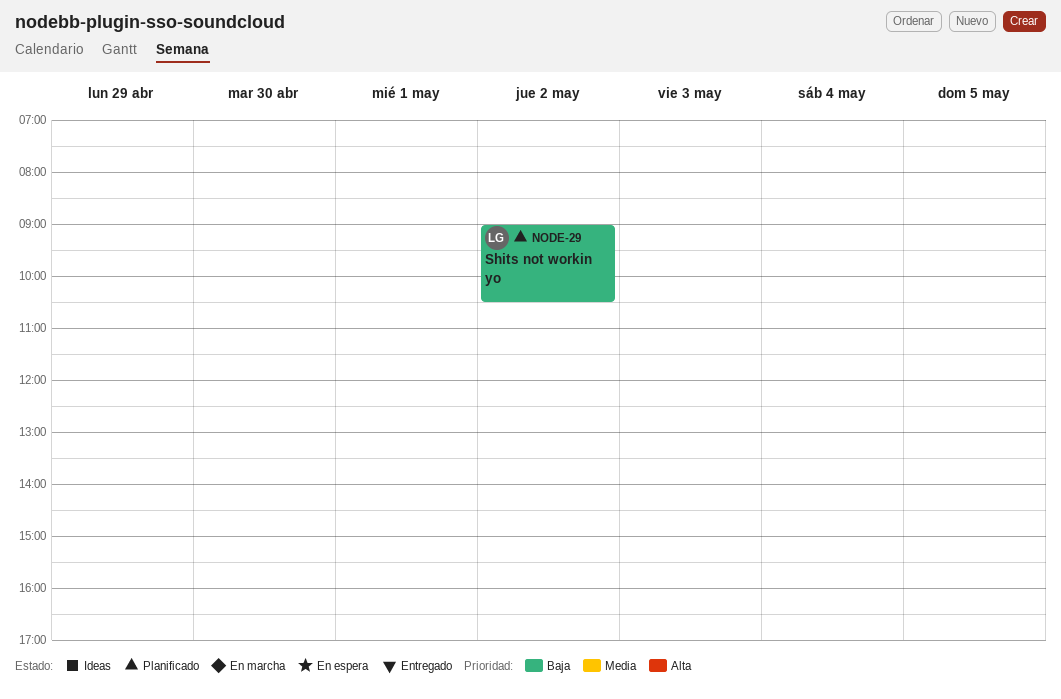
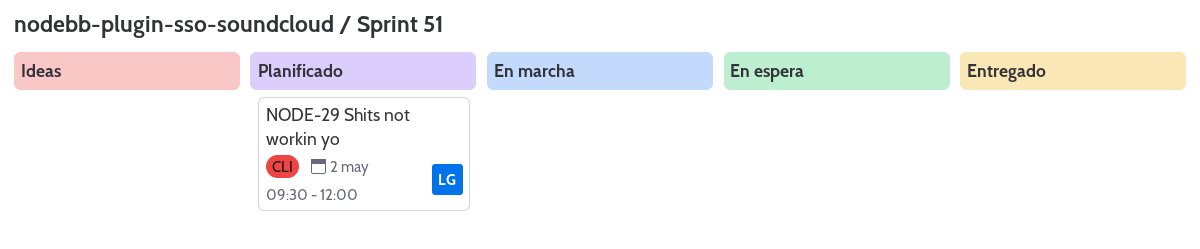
NODE-29, begins: 09:00 -> 09:30
NODE-29, ends: 10:30 -> 12:00

